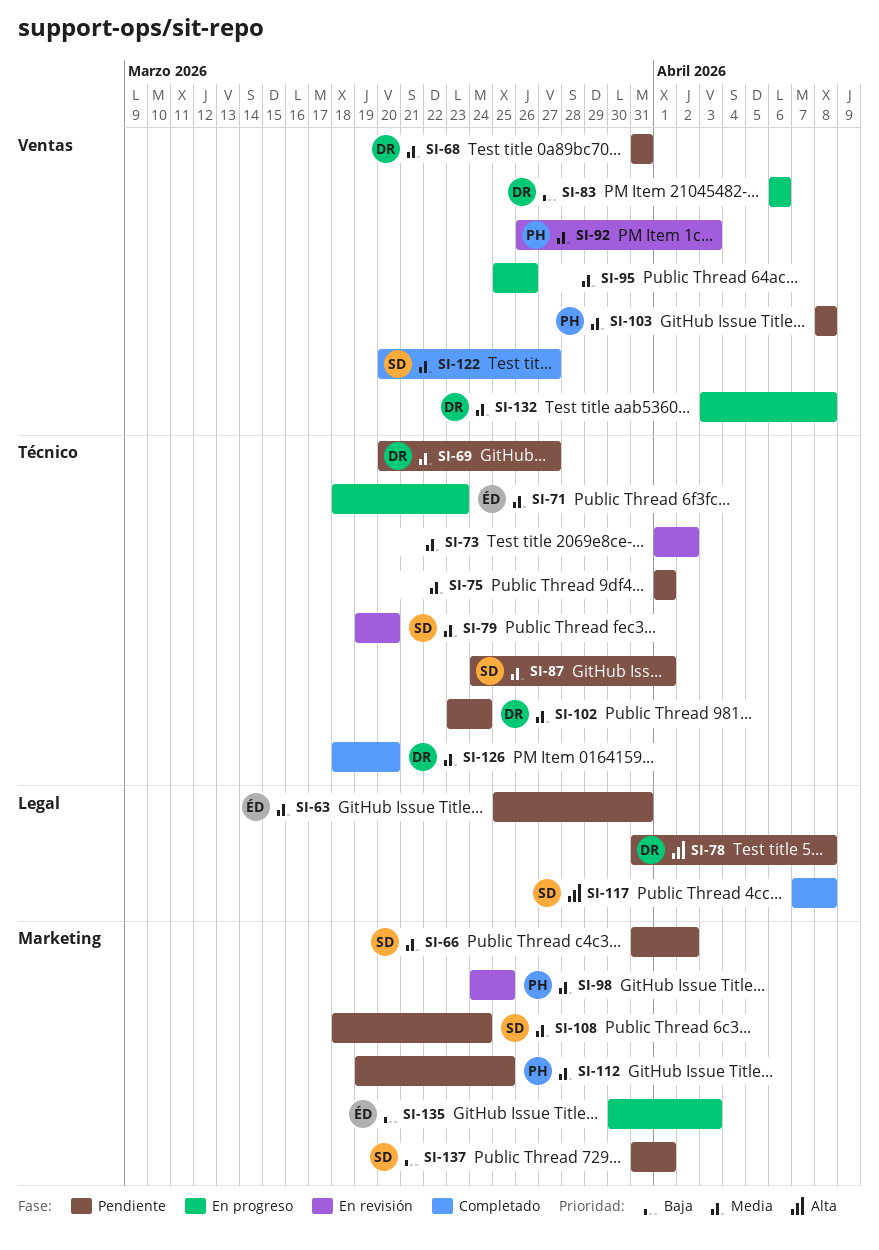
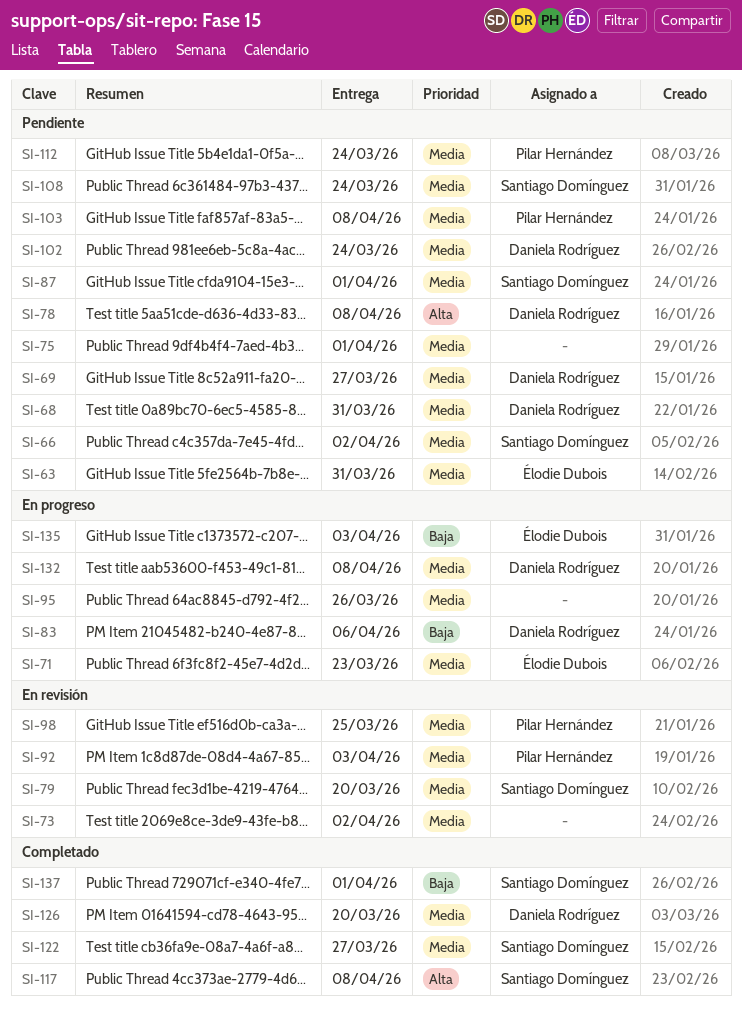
SI-112, due: Mar 25 -> Mar 24
SI-137, status: Pendiente -> Completado

